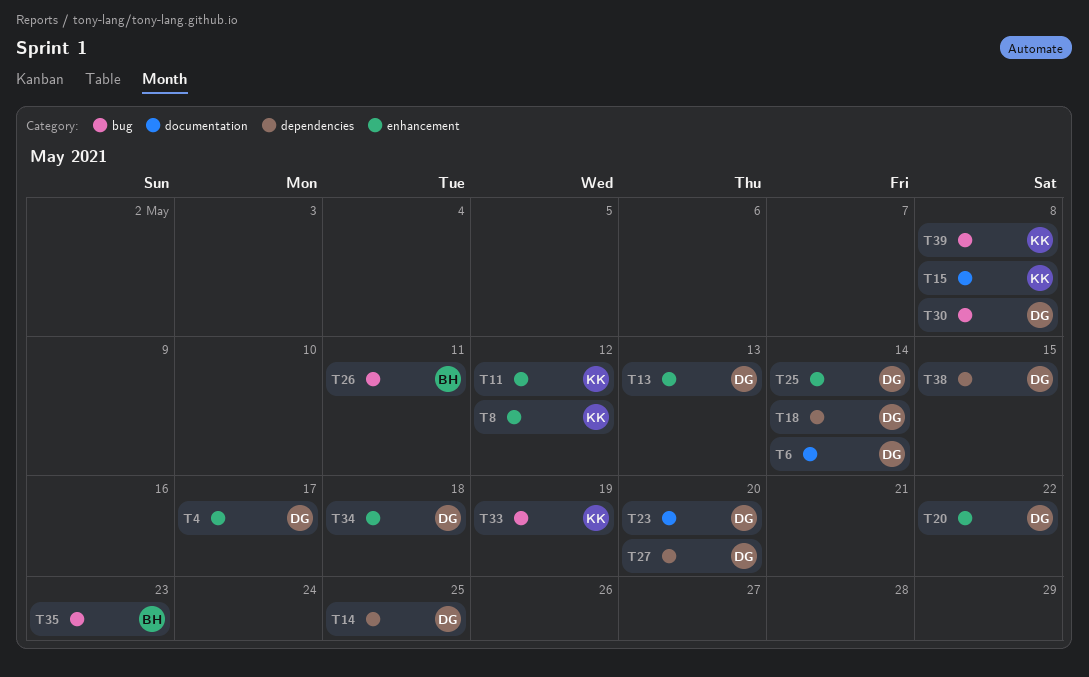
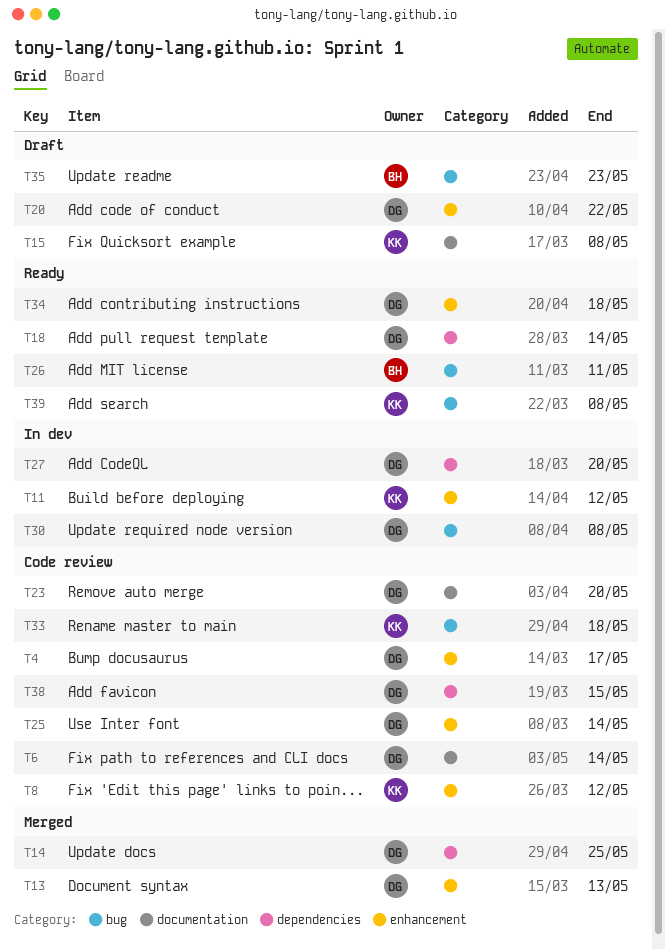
T33, due: May 19 -> May 18

